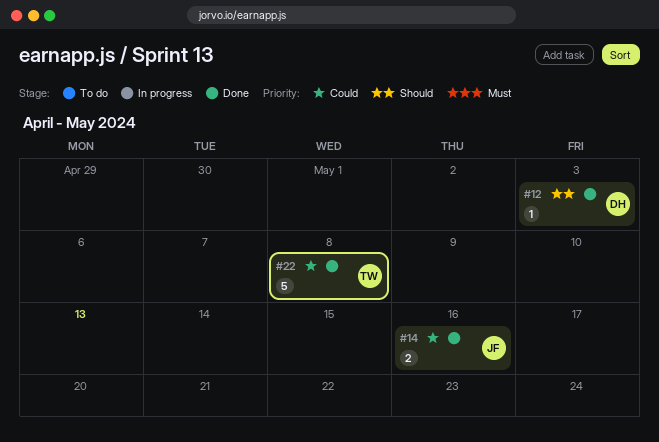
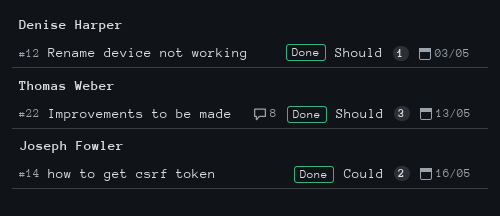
#22, priority: Could -> Should
#22, estimate: 5 -> 3
#22, due: May 8 -> May 13

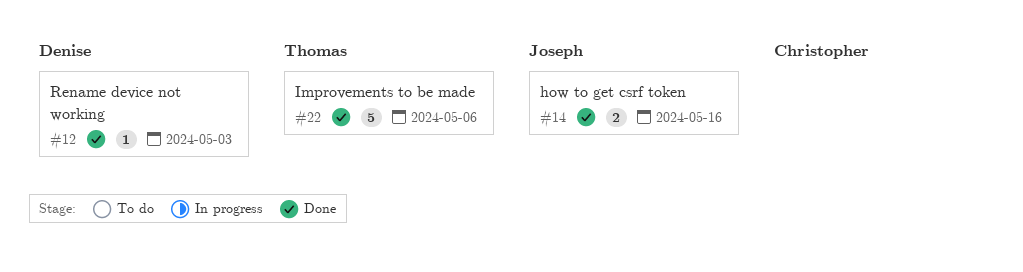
#22, estimate: 3 -> 5
#22, due: May 13 -> May 6

